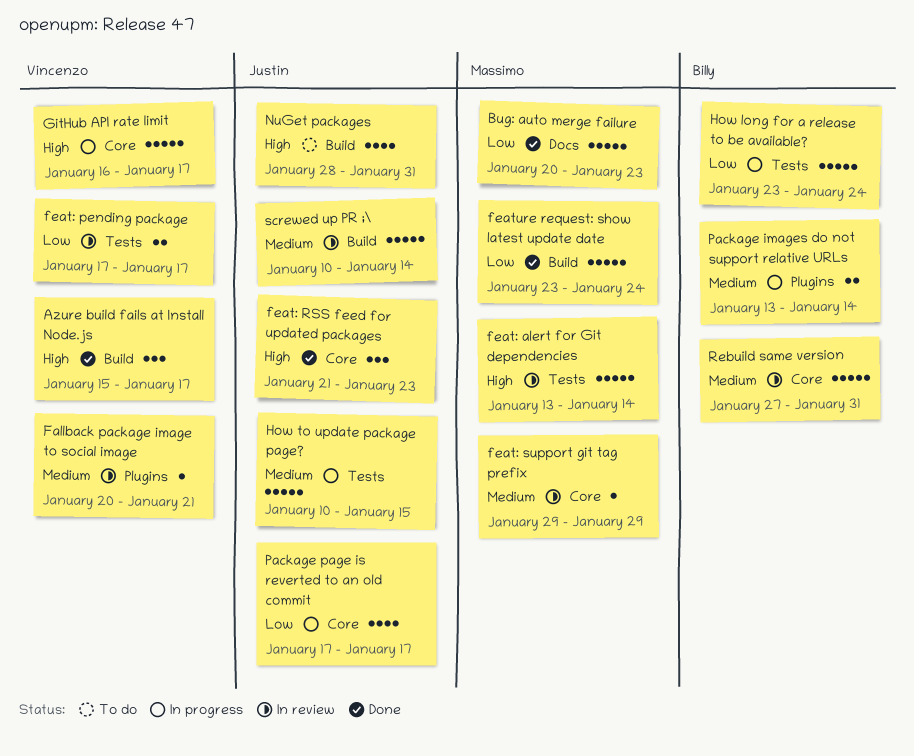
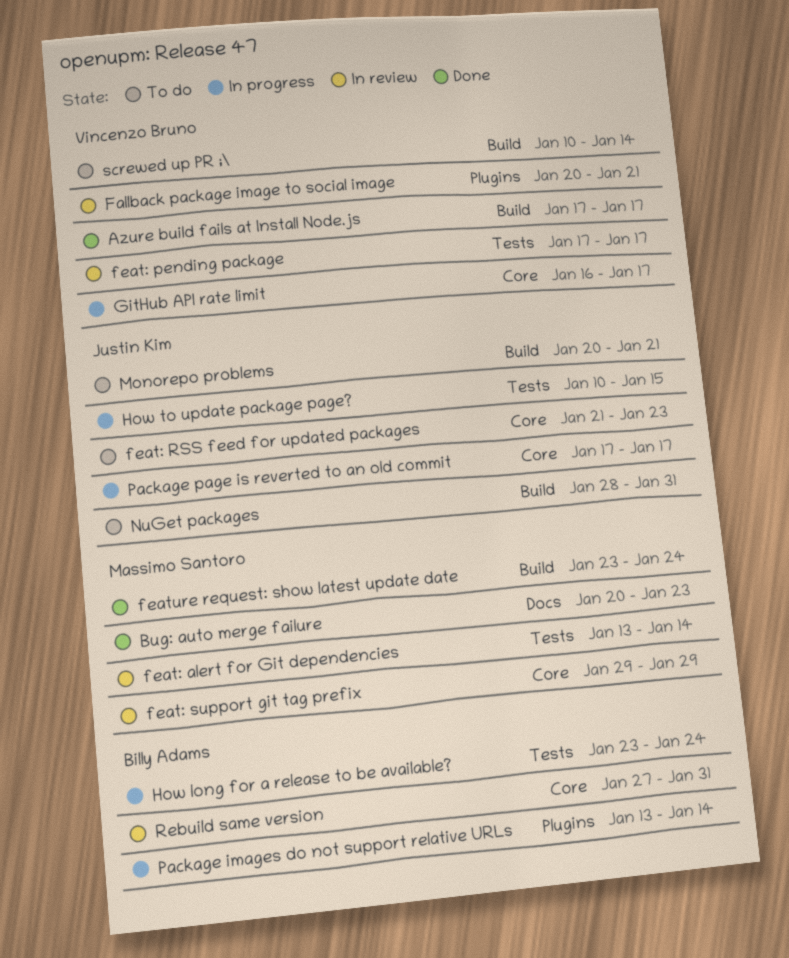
Azure build fails at Install Node.js, start: Jan 15 -> Jan 17
feat: RSS feed for updated packages, status: Done -> To do
Monorepo problems: none -> present
screwed up PR ;\, status: In review -> To do
screwed up PR ;\, owner: Justin Kim -> Vincenzo Bruno

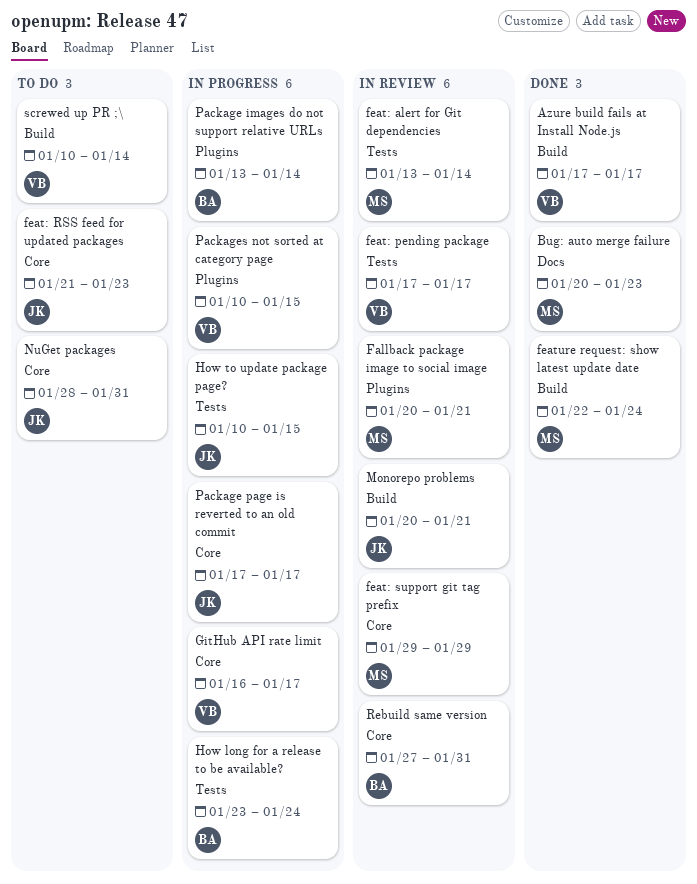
Fallback package image to social image, owner: Vincenzo Bruno -> Massimo Santoro
feature request: show latest update date, start: Jan 23 -> Jan 22
Monorepo problems, status: To do -> In review
NuGet packages, label: Build -> Core
Packages not sorted at category page: none -> present

